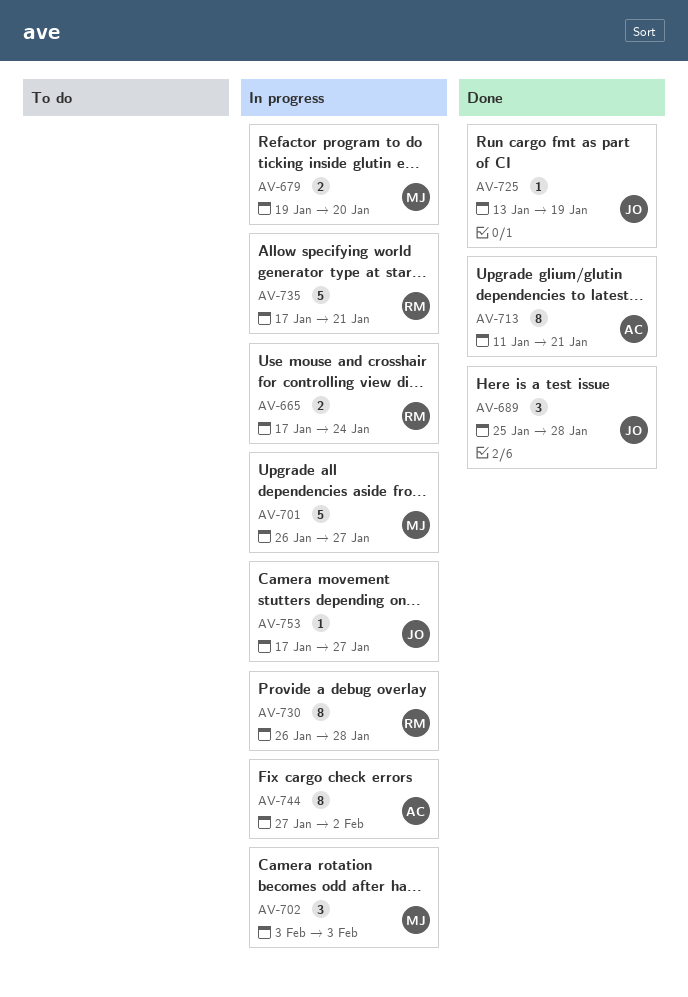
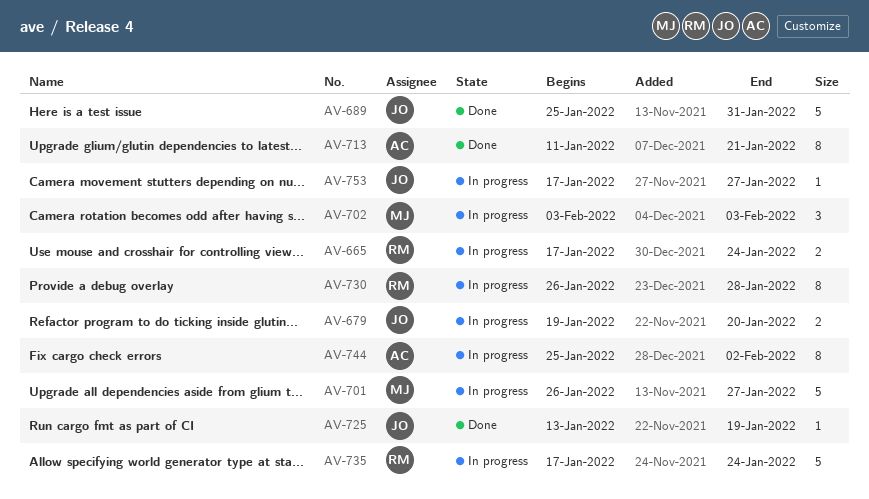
AV-679, owner: MJ -> JO
AV-689, estimate: 3 -> 5
AV-689, due: Jan 28 -> Jan 31
AV-735, due: Jan 21 -> Jan 24
AV-744, start: Jan 27 -> Jan 25

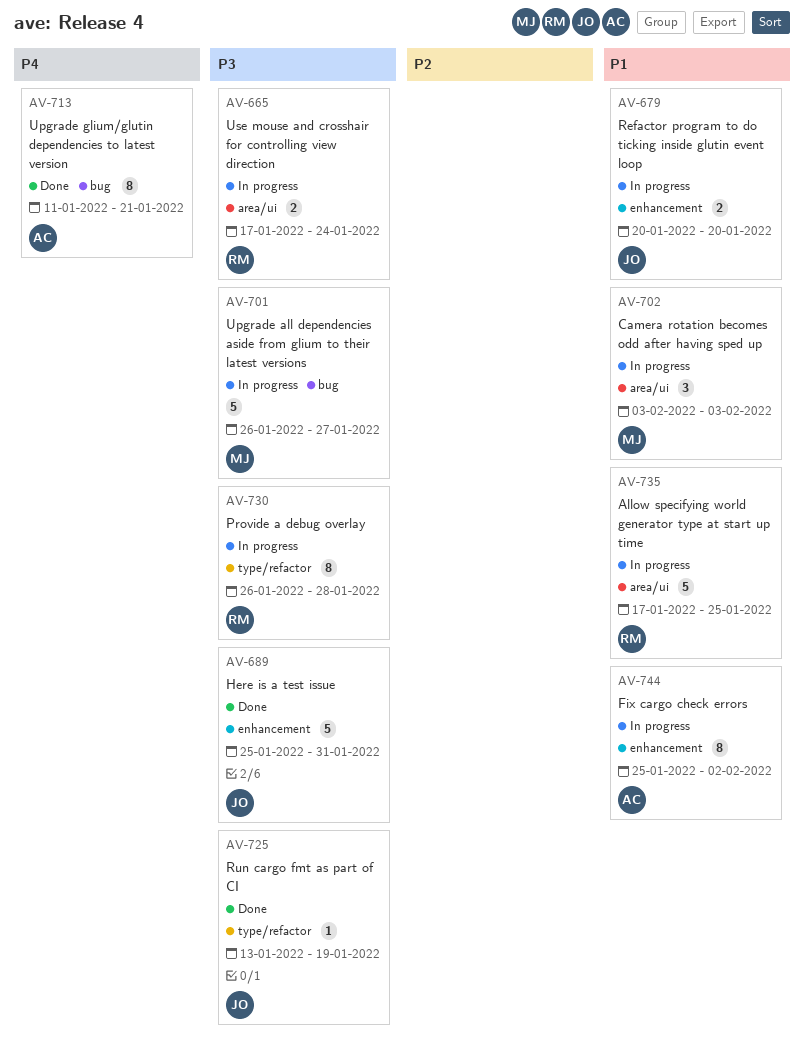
AV-679, start: Jan 19 -> Jan 20
AV-735, due: Jan 24 -> Jan 25
AV-753: present -> none

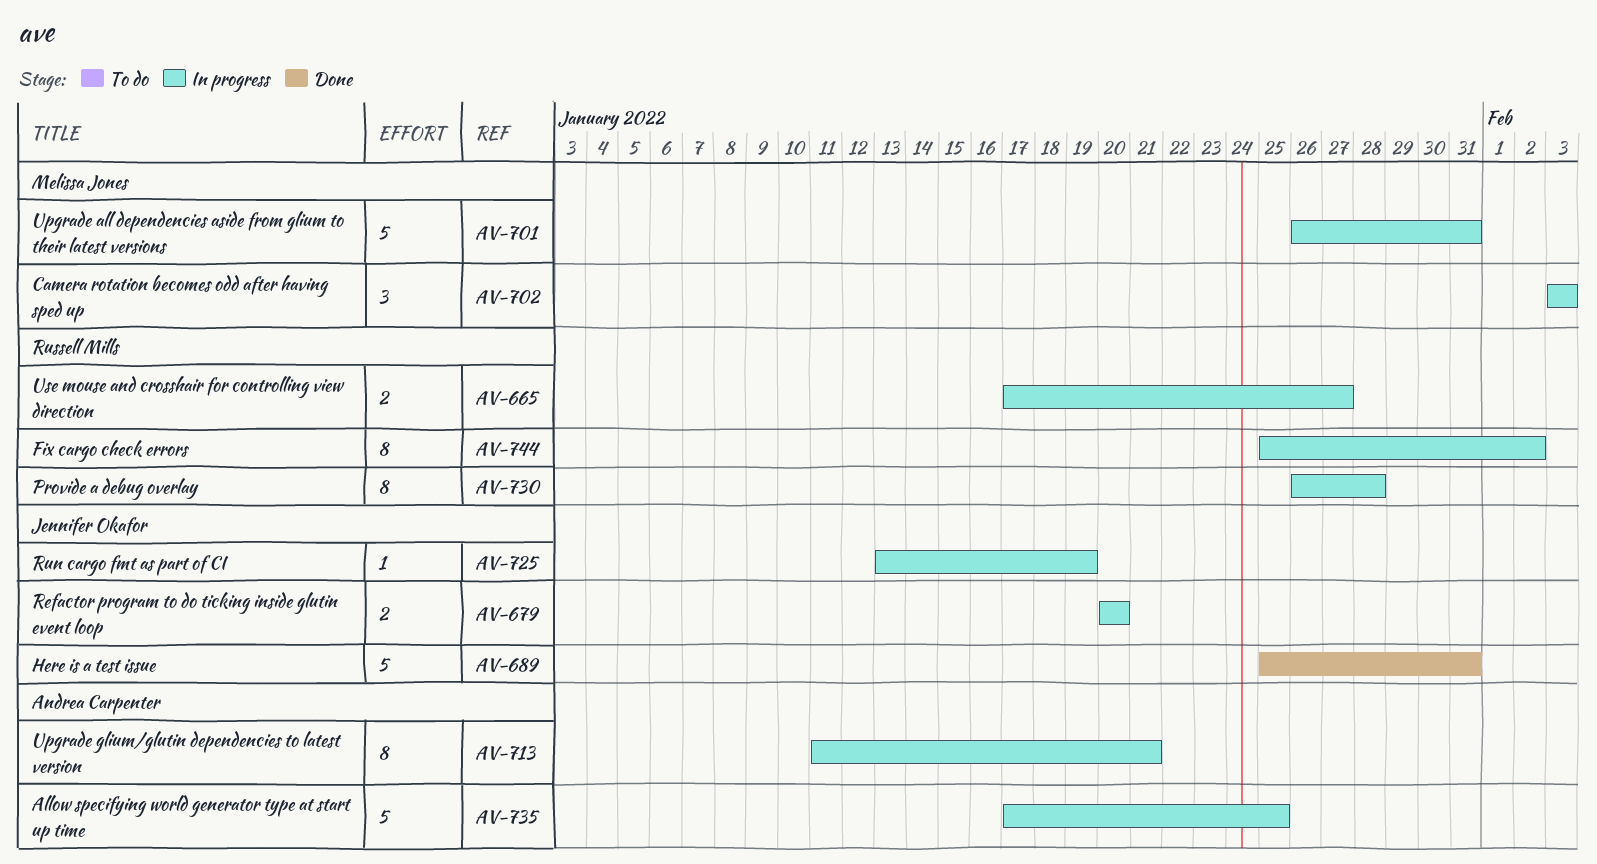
AV-665, due: Jan 24 -> Jan 27
AV-701, due: Jan 27 -> Jan 31
AV-713, status: Done -> In progress
AV-725, status: Done -> In progress
AV-735, owner: Russell Mills -> Andrea Carpenter
AV-744, owner: Andrea Carpenter -> Russell Mills

